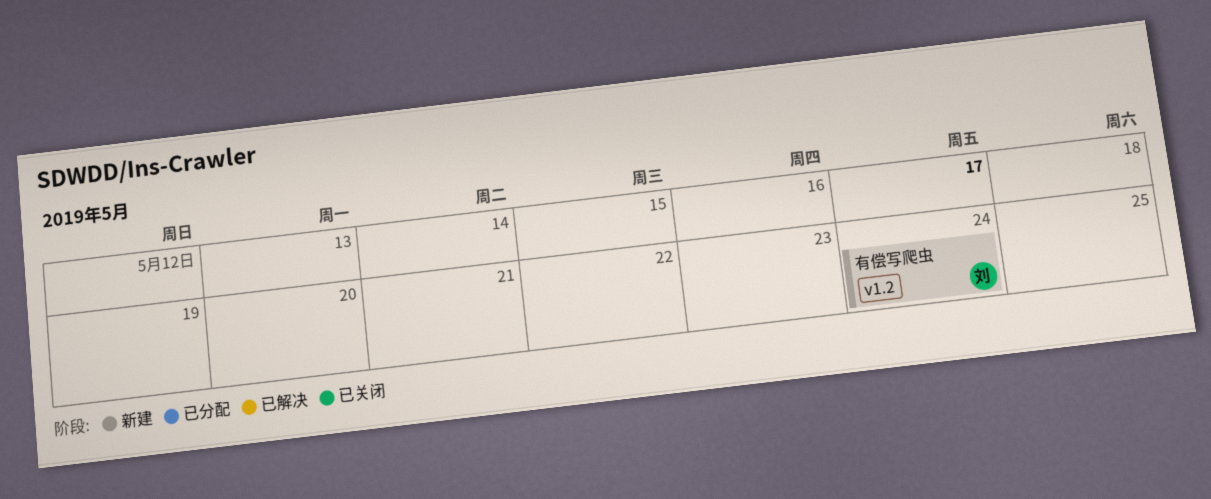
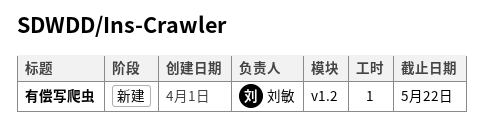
有偿写爬虫, due: May 24 -> May 22

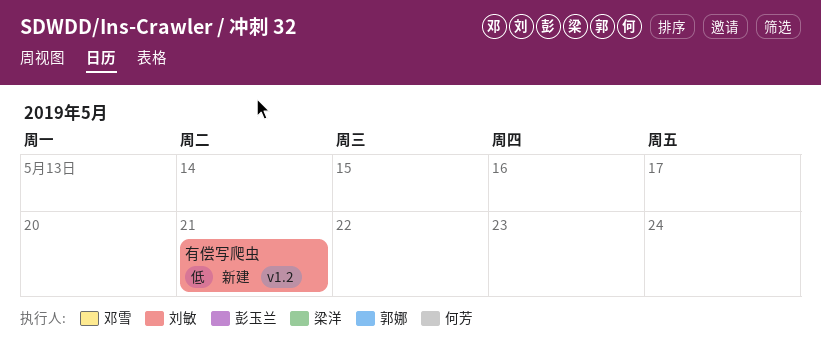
有偿写爬虫, due: May 22 -> May 21

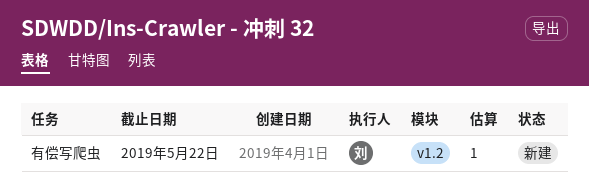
有偿写爬虫, due: May 21 -> May 22

